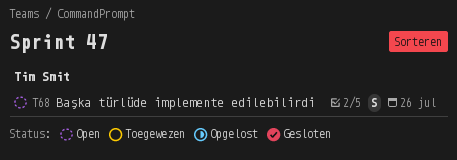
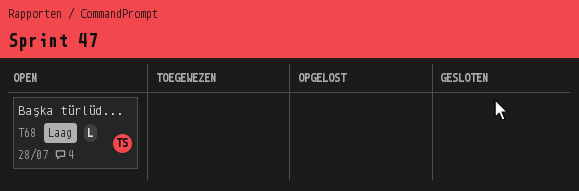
T68, estimate: S -> L
T68, due: Jul 26 -> Jul 28

